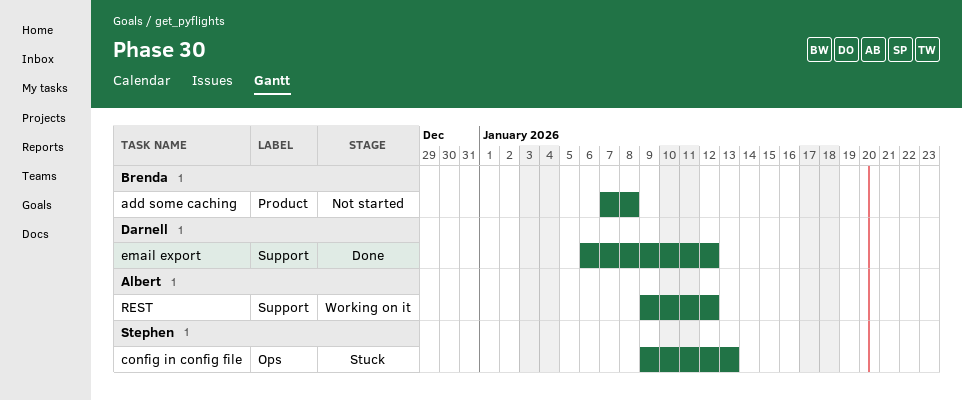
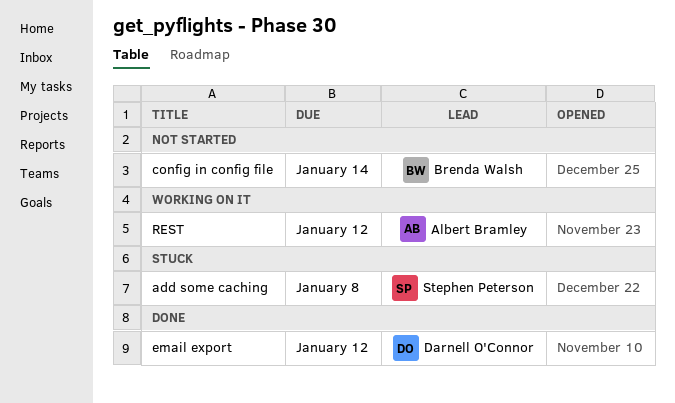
add some caching, status: Not started -> Stuck
add some caching, owner: Brenda Walsh -> Stephen Peterson
config in config file, status: Stuck -> Not started
config in config file, owner: Stephen Peterson -> Brenda Walsh
config in config file, due: Jan 13 -> Jan 14

